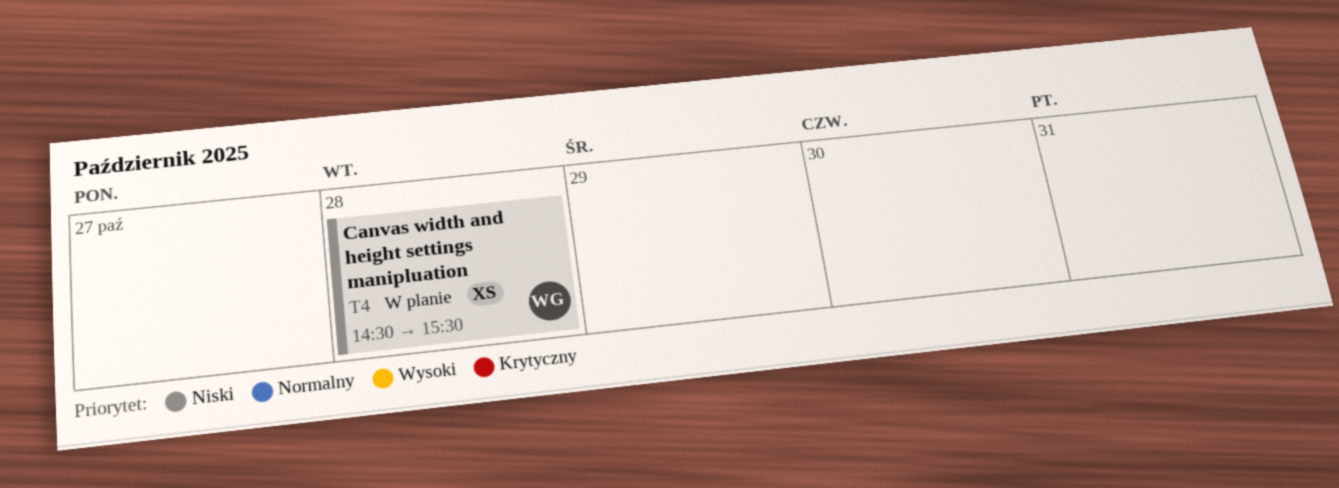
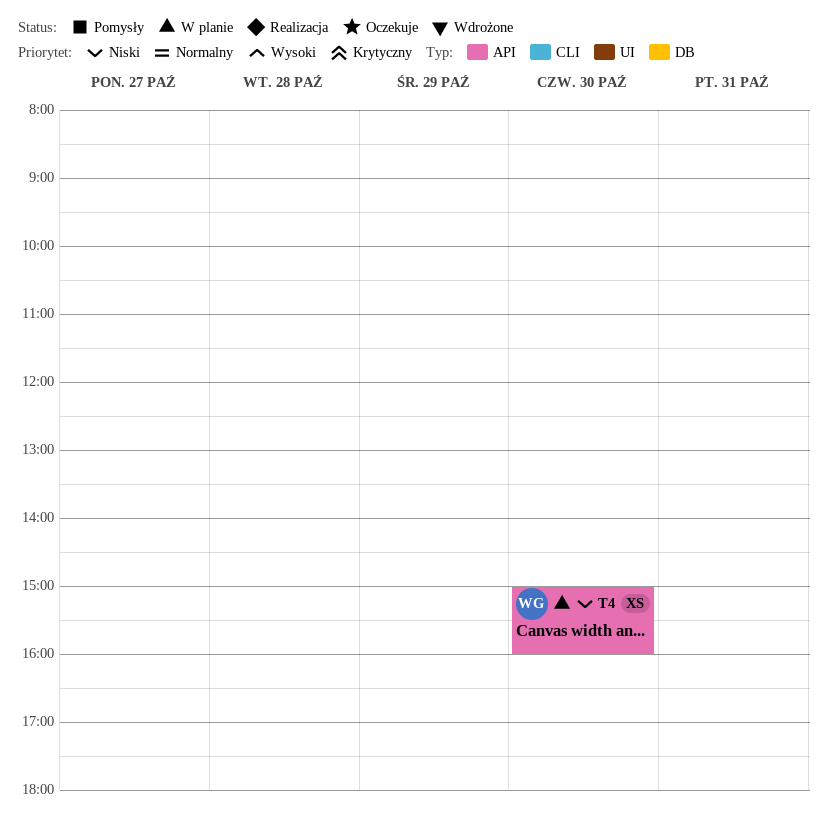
T4, day: Oct 28 -> Oct 30
T4, begins: 14:30 -> 15:00
T4, ends: 15:30 -> 16:00

